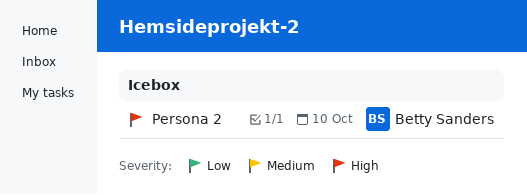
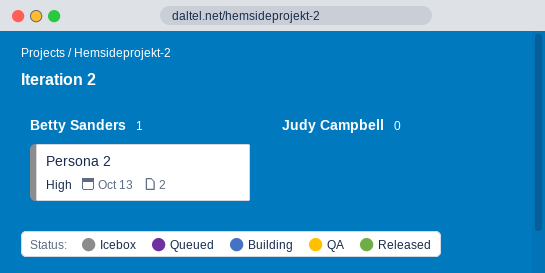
Persona 2, due: Oct 10 -> Oct 13

